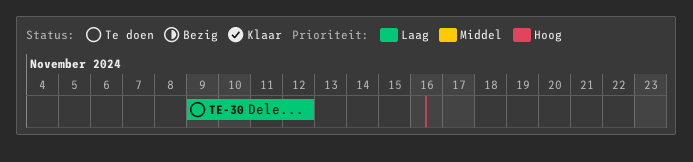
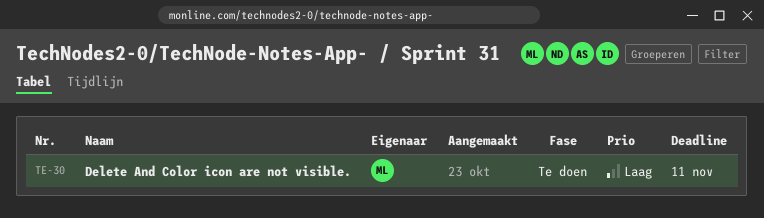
TE-30, due: Nov 12 -> Nov 11

